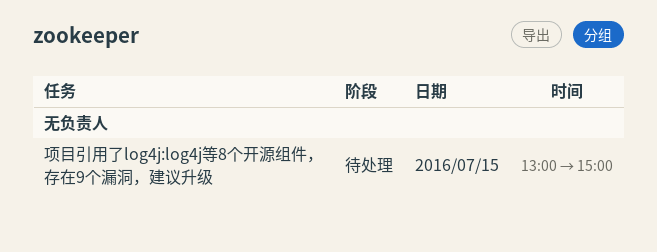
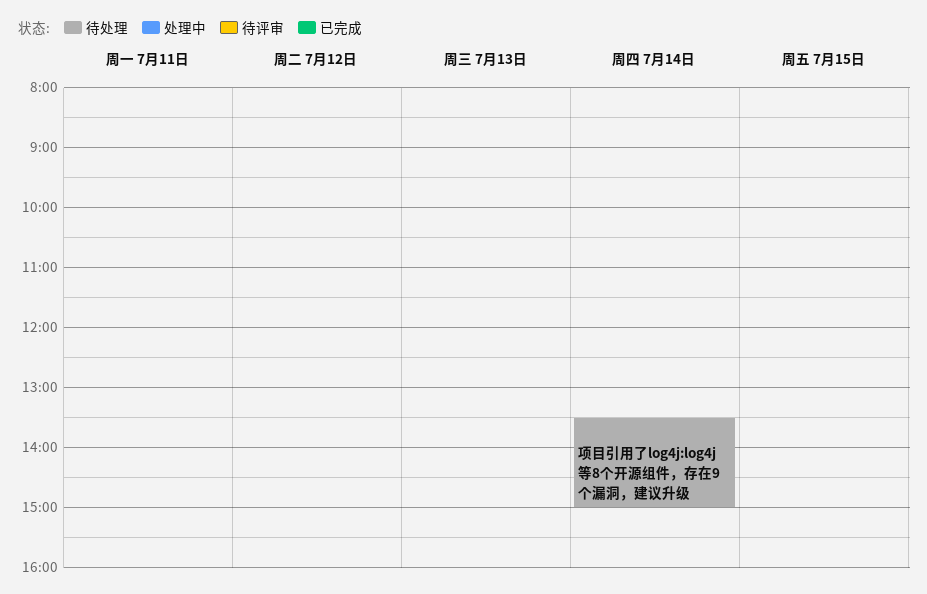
项目引用了log4j:log4j等8个开源组件，存在9个漏洞，建议升级, day: Jul 15 -> Jul 14
项目引用了log4j:log4j等8个开源组件，存在9个漏洞，建议升级, begins: 13:00 -> 13:30

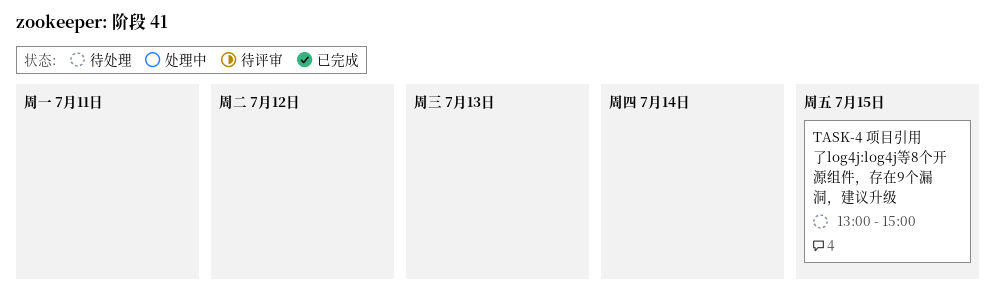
项目引用了log4j:log4j等8个开源组件，存在9个漏洞，建议升级, day: Jul 14 -> Jul 15
项目引用了log4j:log4j等8个开源组件，存在9个漏洞，建议升级, begins: 13:30 -> 13:00

